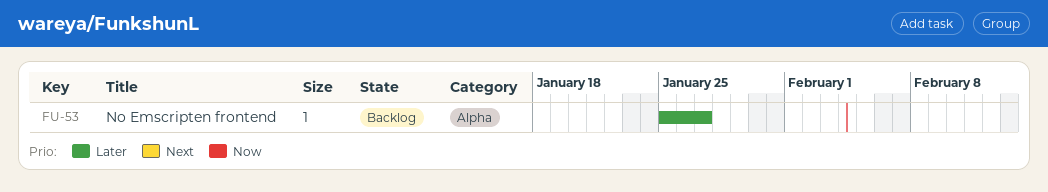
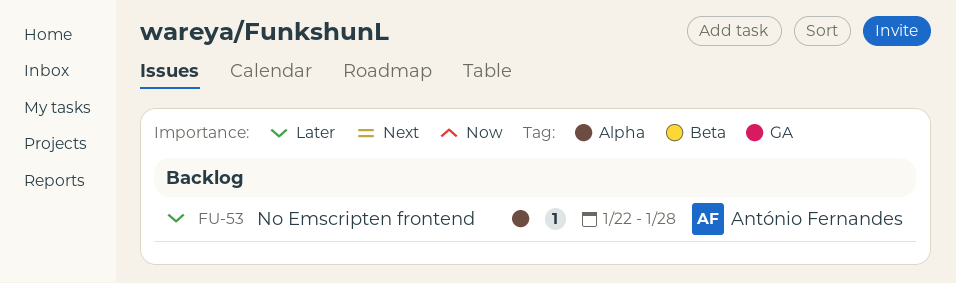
FU-53, start: Jan 25 -> Jan 22
FU-53, due: Jan 27 -> Jan 28

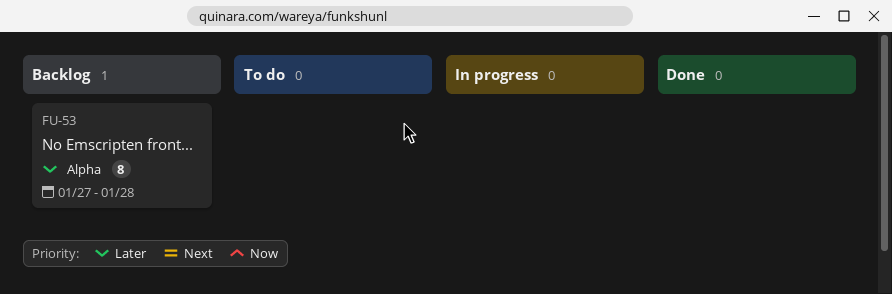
FU-53, estimate: 1 -> 8
FU-53, start: Jan 22 -> Jan 27

